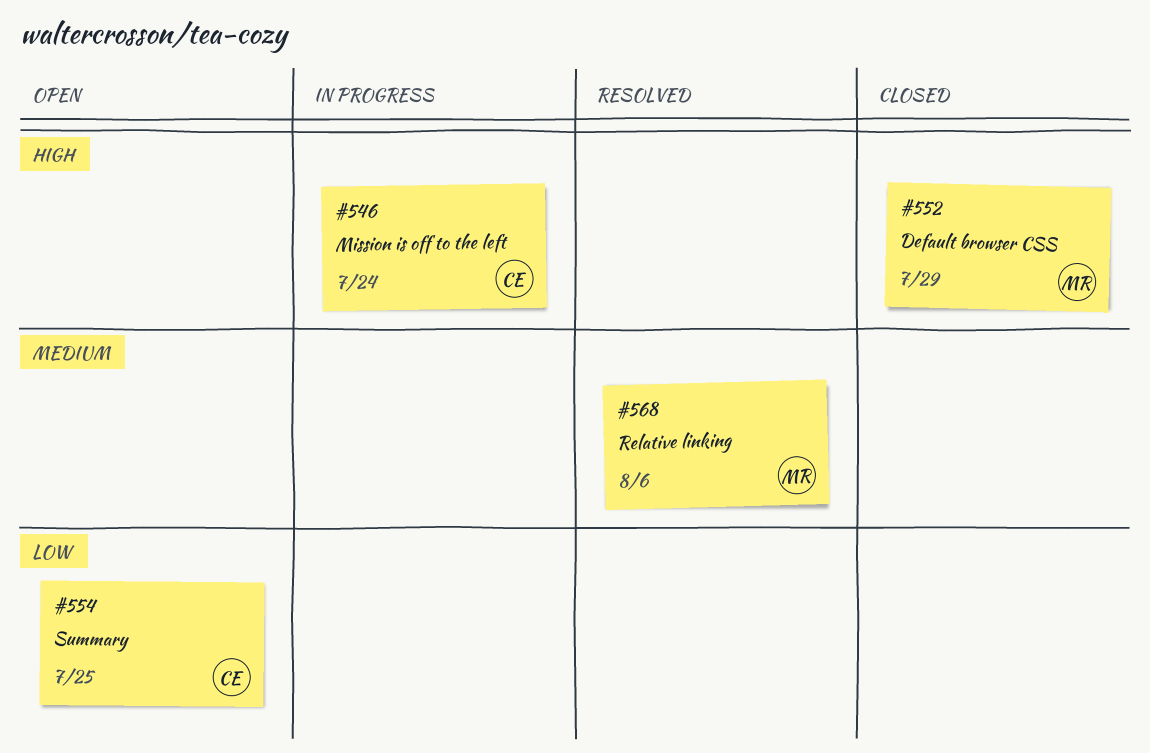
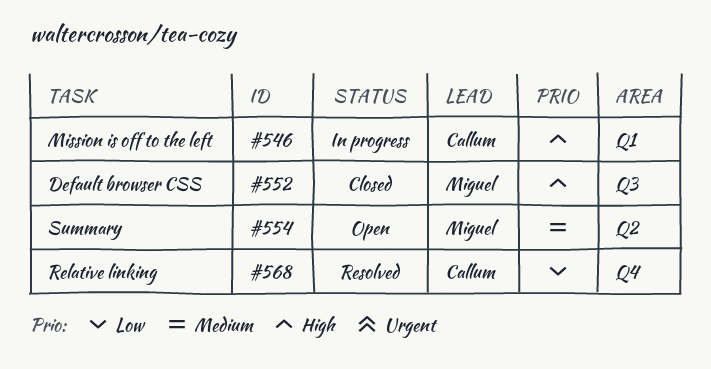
#554, owner: Callum -> Miguel
#554, priority: Low -> Medium
#568, owner: Miguel -> Callum
#568, priority: Medium -> Low

